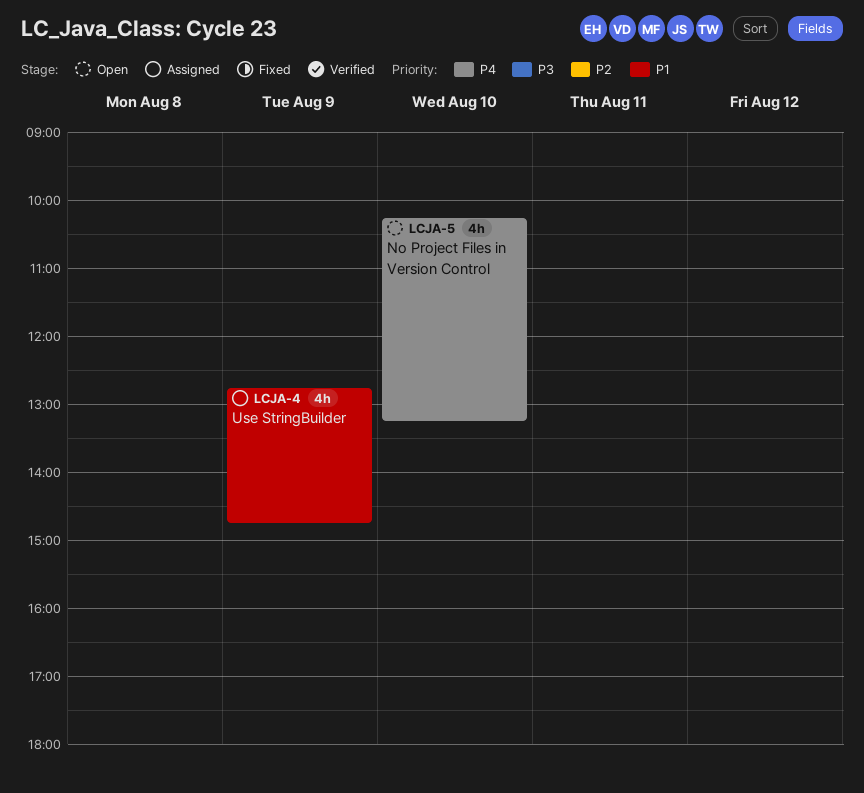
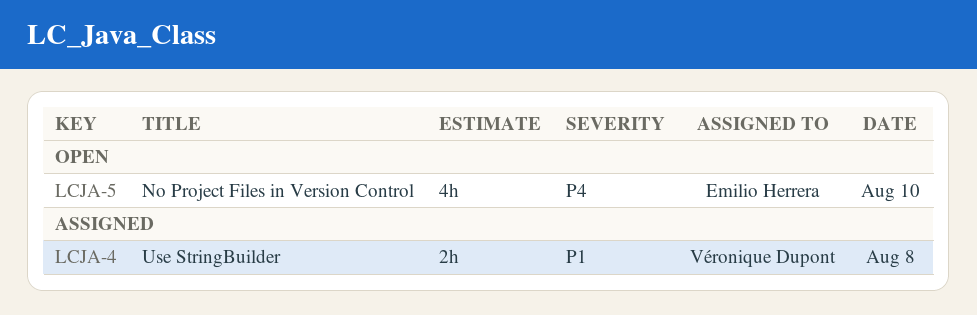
LCJA-4, estimate: 4h -> 2h
LCJA-4, day: Aug 9 -> Aug 8

